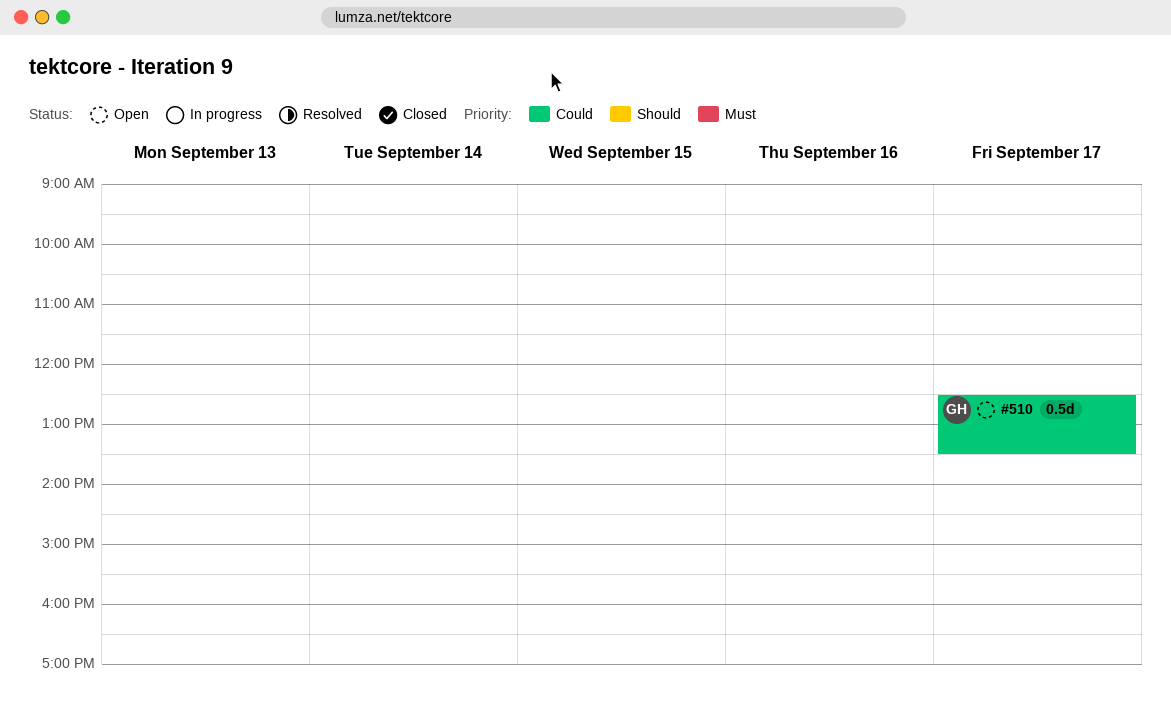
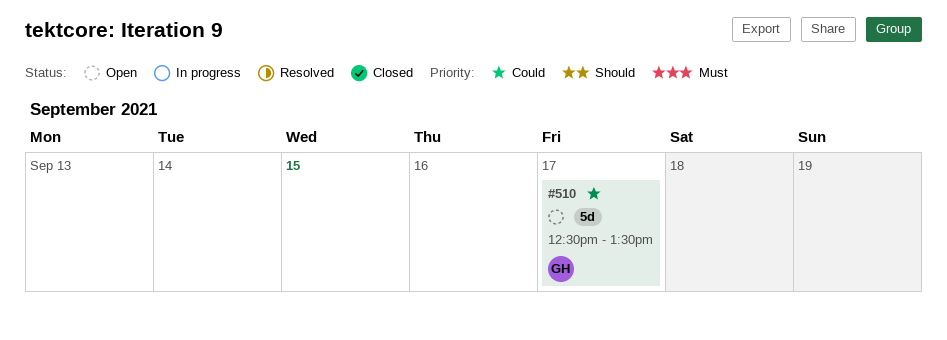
#510, estimate: 0.5d -> 5d

